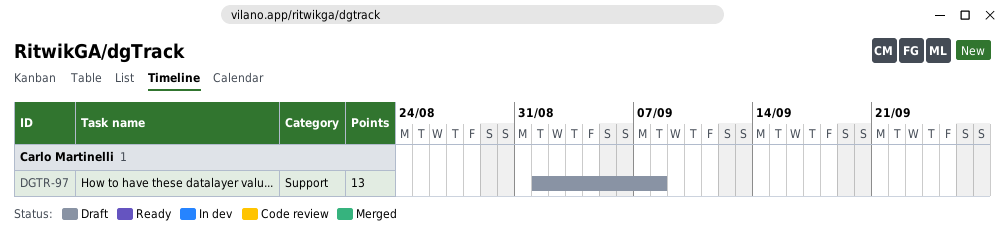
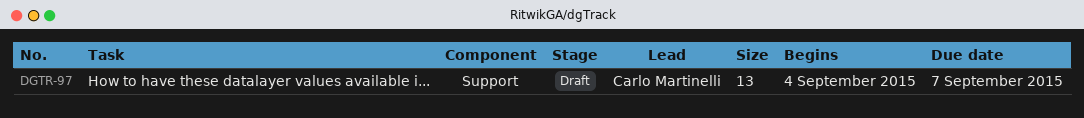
DGTR-97, start: Sep 1 -> Sep 4
DGTR-97, due: Sep 8 -> Sep 7

